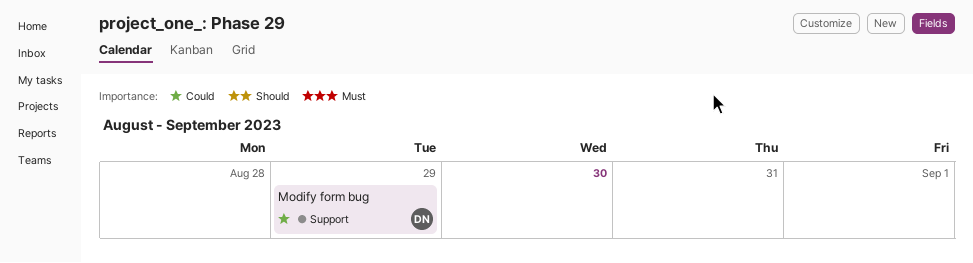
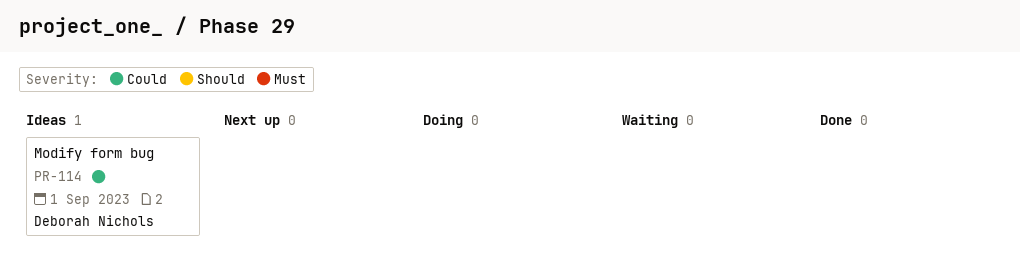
Modify form bug, due: Aug 29 -> Sep 1

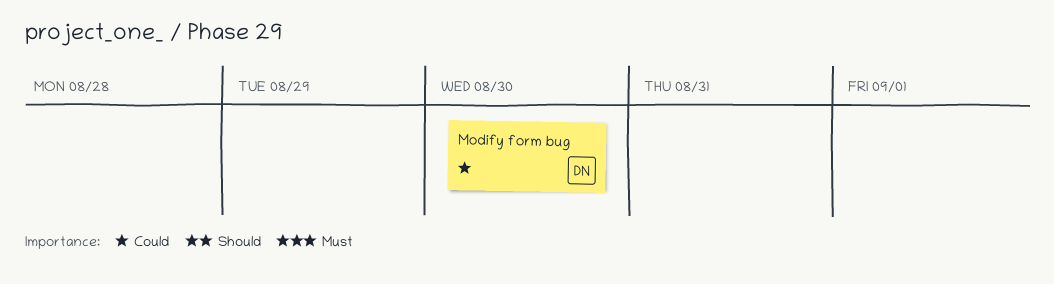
Modify form bug, due: Sep 1 -> Aug 30

